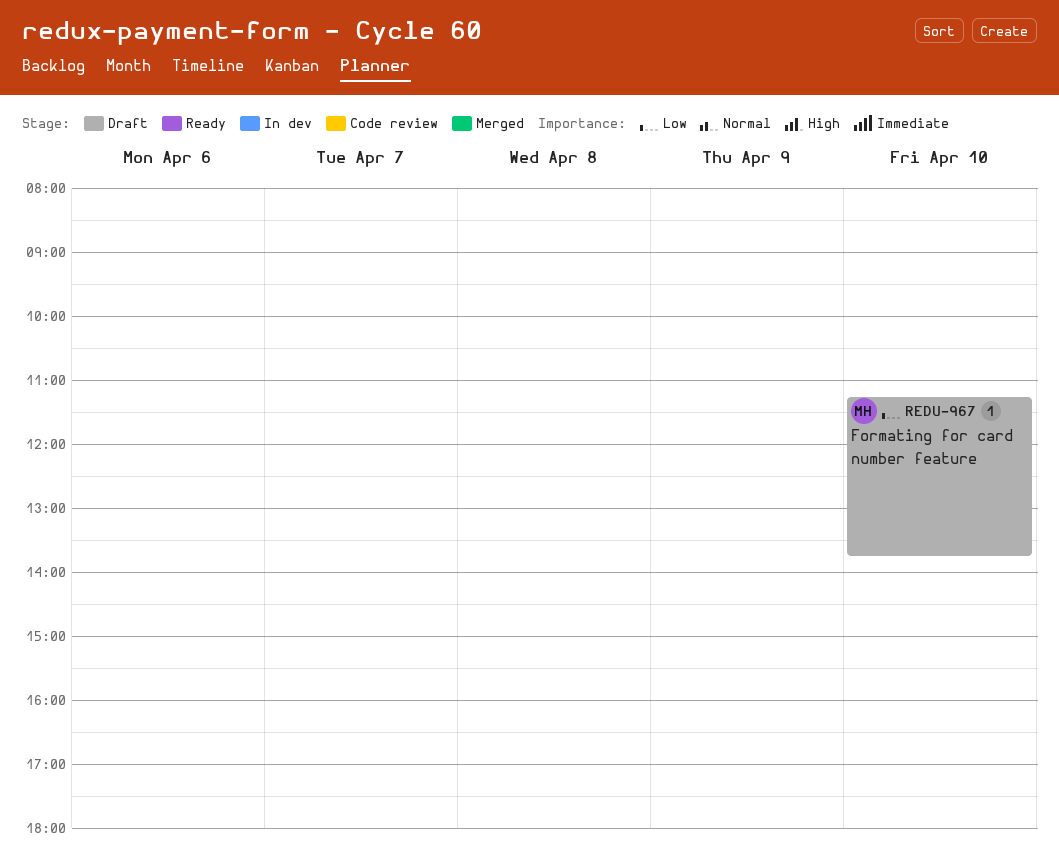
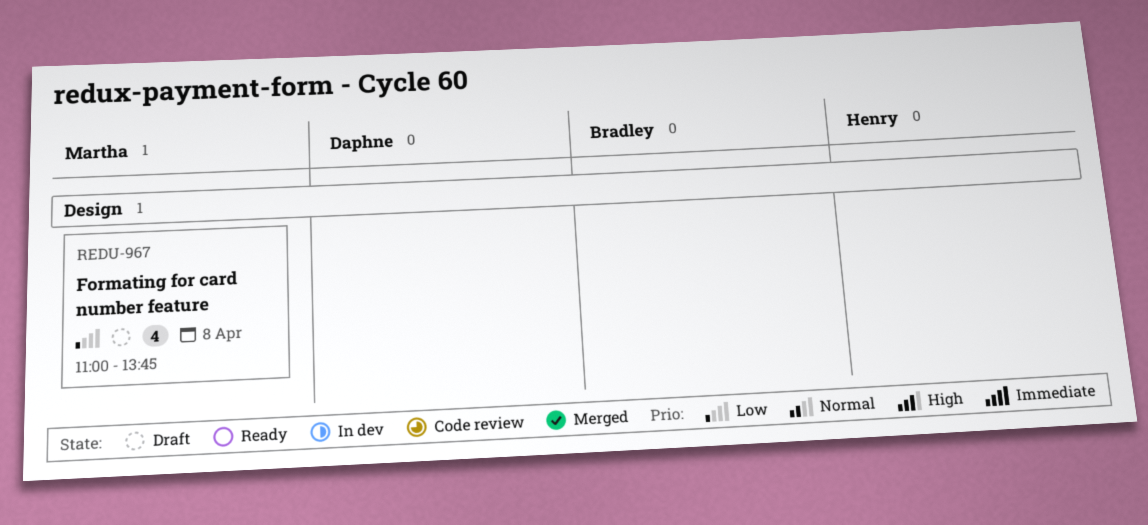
REDU-967, estimate: 1 -> 4
REDU-967, day: Apr 10 -> Apr 8
REDU-967, begins: 11:15 -> 11:00

